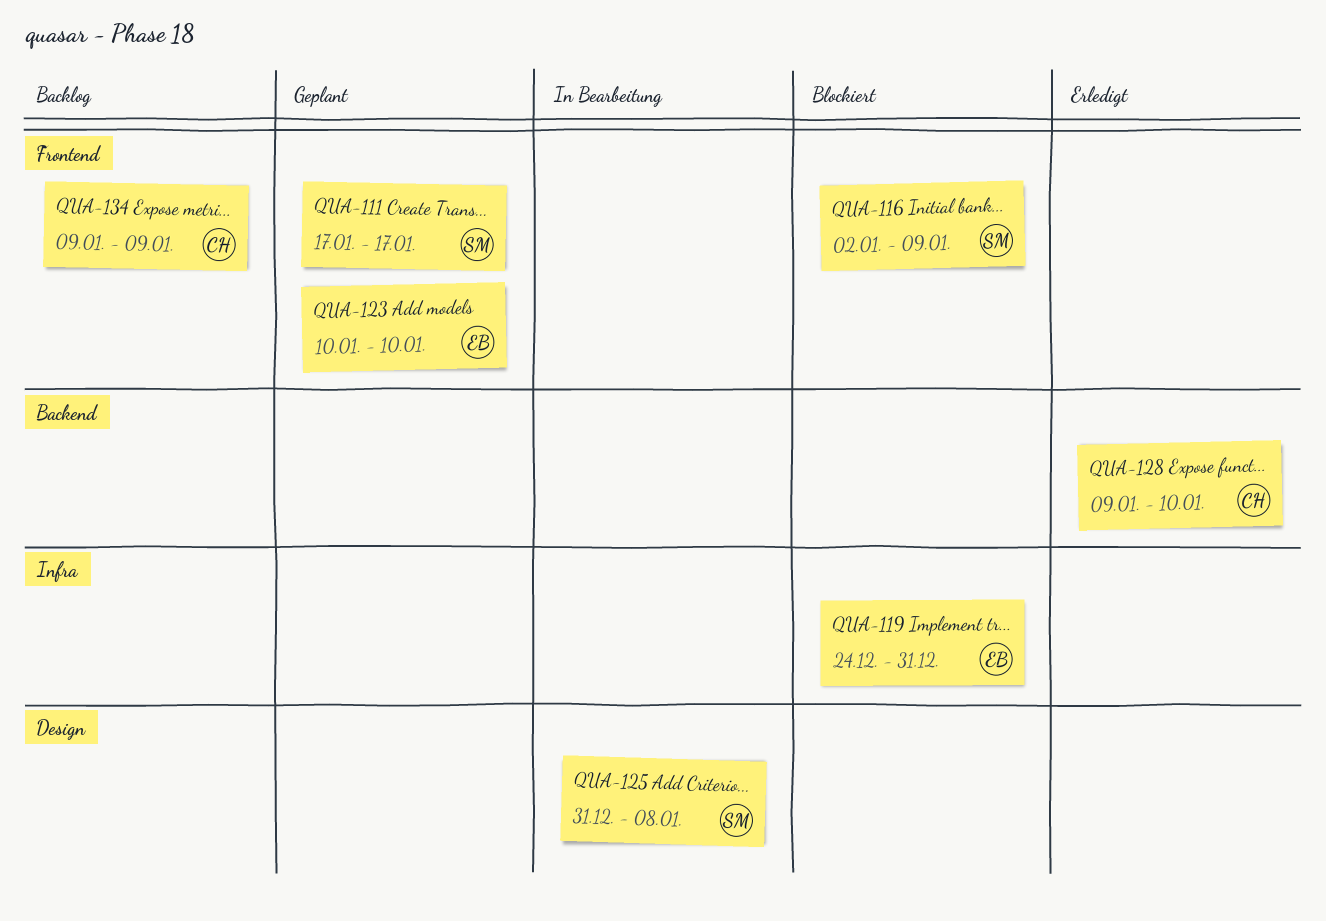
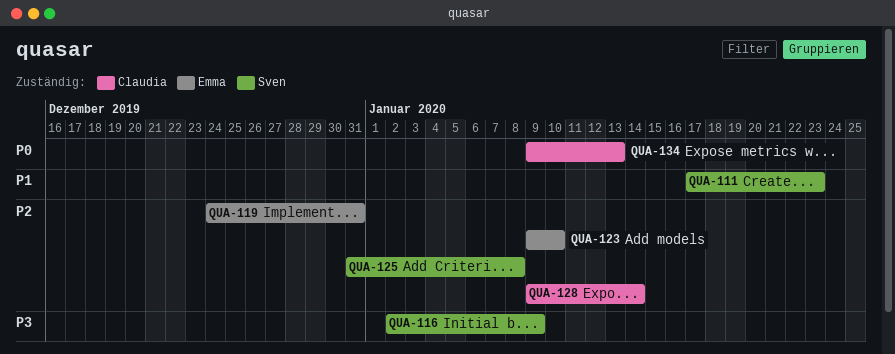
QUA-111, due: Jan 17 -> Jan 23
QUA-123, start: Jan 10 -> Jan 9
QUA-128, due: Jan 10 -> Jan 14
QUA-134, due: Jan 9 -> Jan 13

